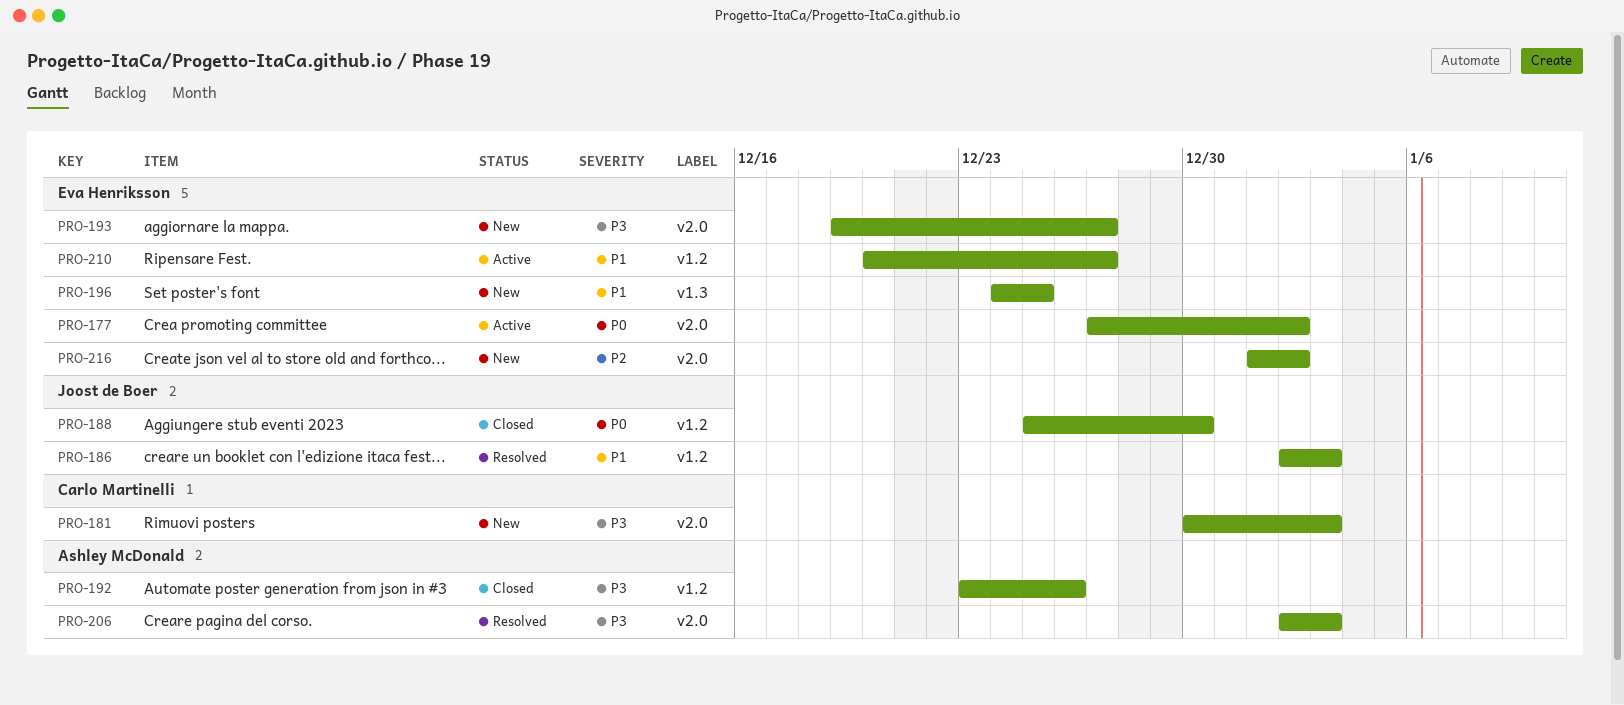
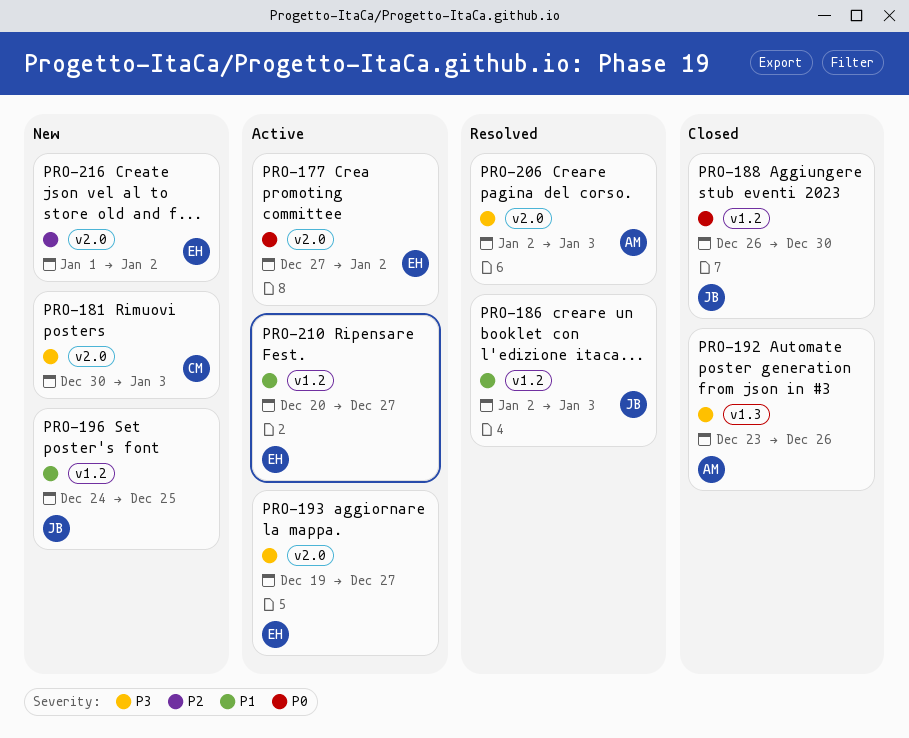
PRO-188, start: Dec 25 -> Dec 26
PRO-192, label: v1.2 -> v1.3
PRO-193, status: New -> Active
PRO-196, owner: Eva Henriksson -> Joost de Boer
PRO-196, label: v1.3 -> v1.2

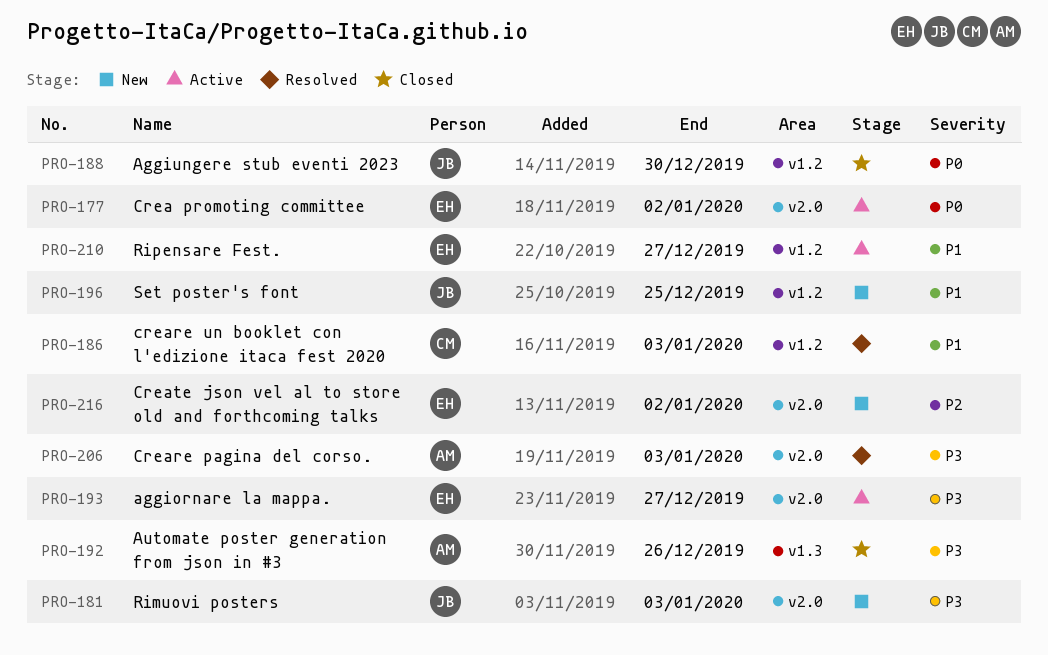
PRO-181, owner: CM -> JB
PRO-186, owner: JB -> CM

